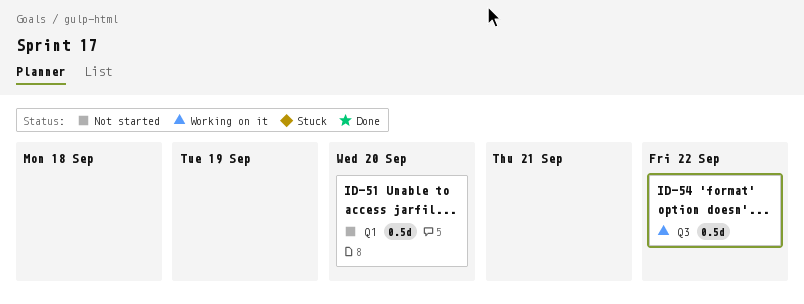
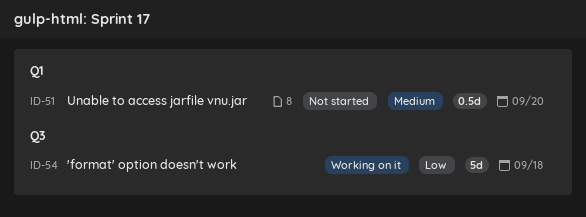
ID-54, estimate: 0.5d -> 5d
ID-54, due: Sep 22 -> Sep 18

